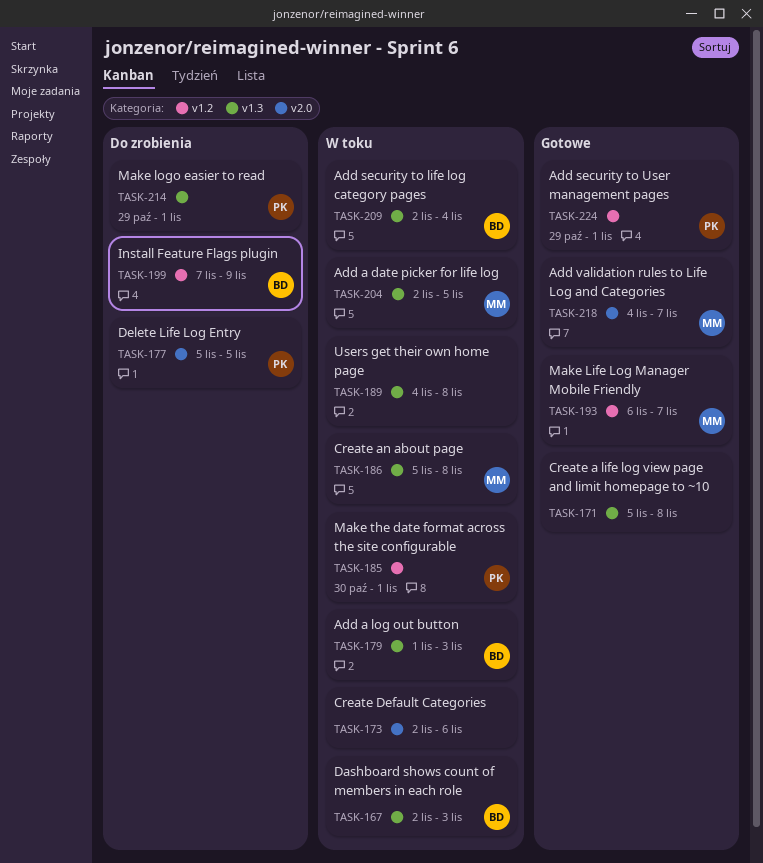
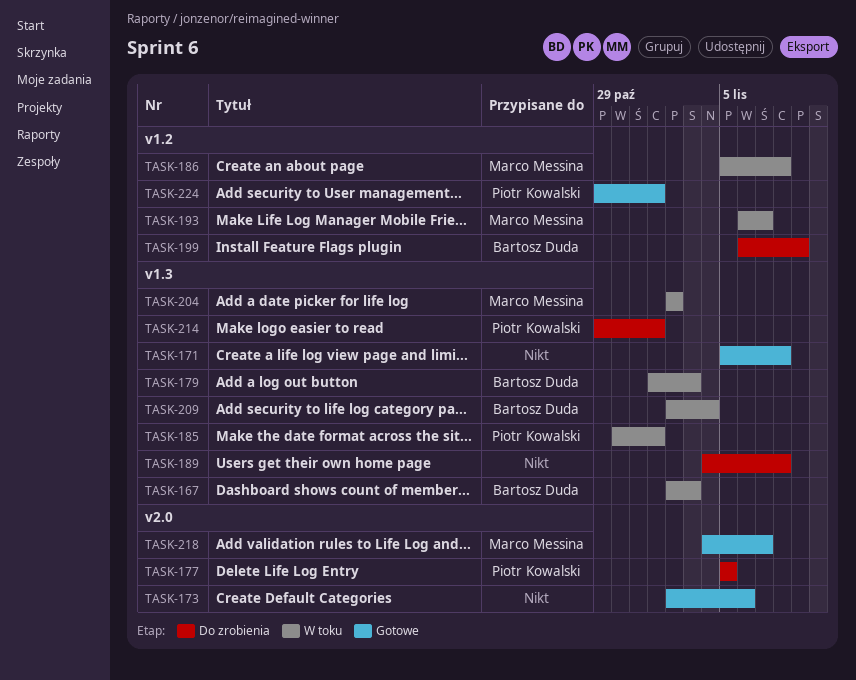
TASK-173, status: W toku -> Gotowe
TASK-185, label: v1.2 -> v1.3
TASK-186, label: v1.3 -> v1.2
TASK-189, status: W toku -> Do zrobienia
TASK-193, status: Gotowe -> W toku
TASK-199, start: Nov 7 -> Nov 6
TASK-204, due: Nov 5 -> Nov 2

